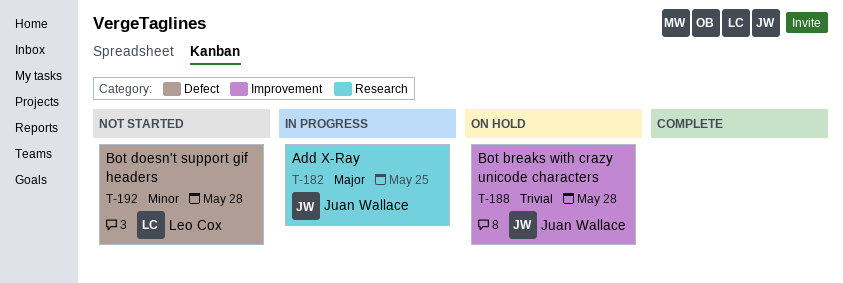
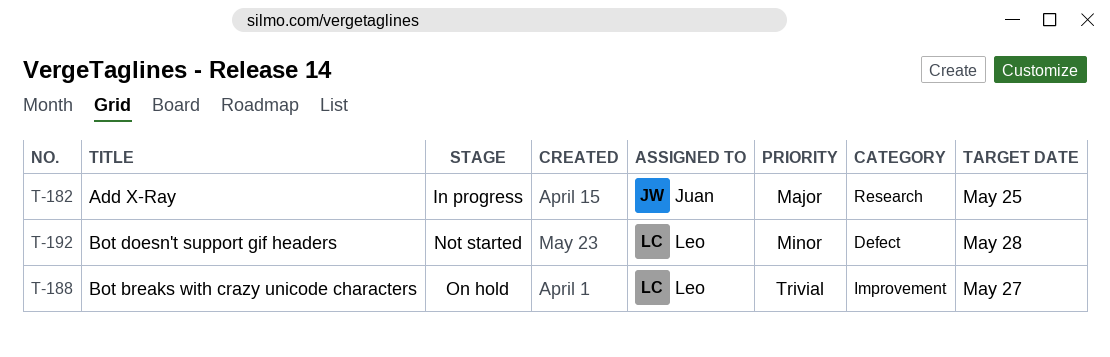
T-188, owner: Juan Wallace -> Leo Cox
T-188, due: May 28 -> May 27

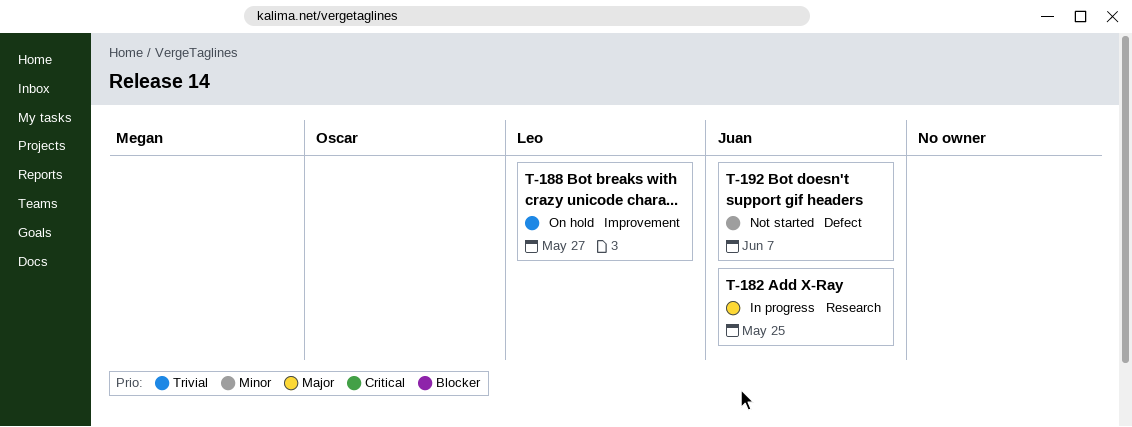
T-192, owner: Leo -> Juan
T-192, due: May 28 -> Jun 7

